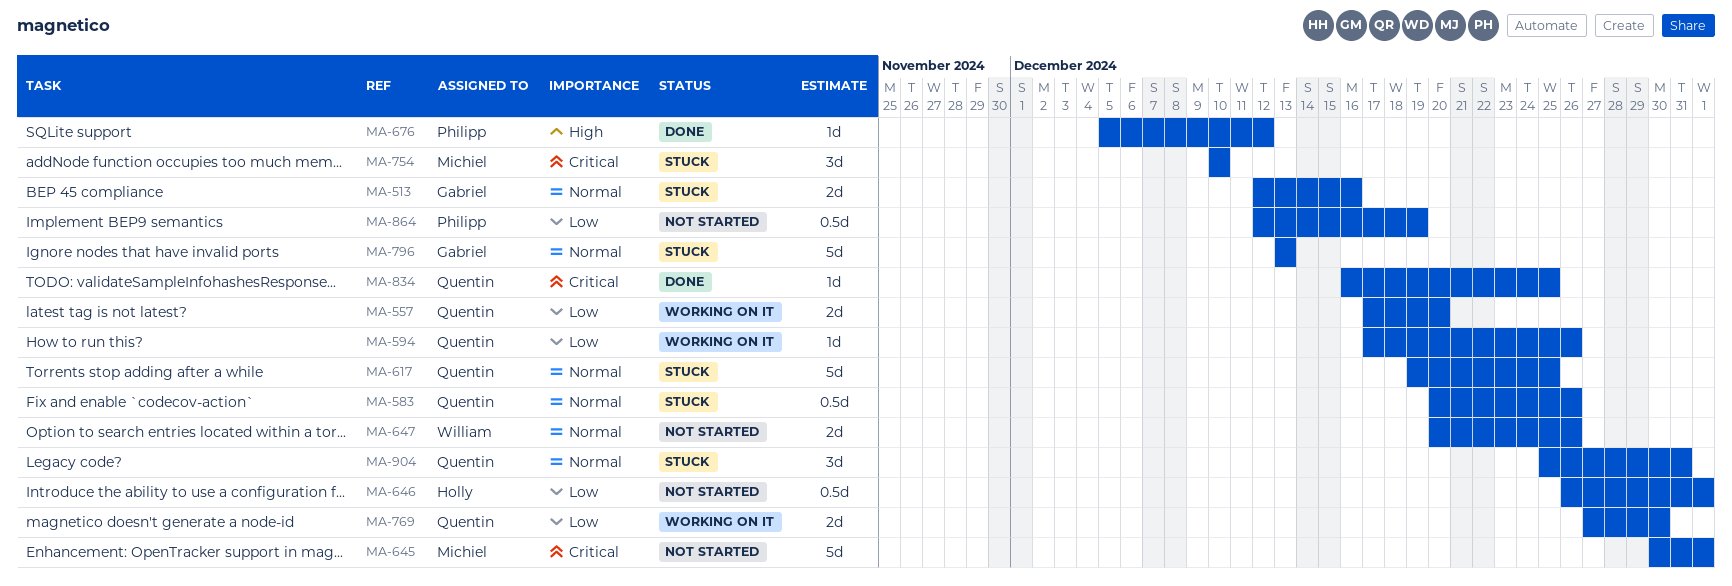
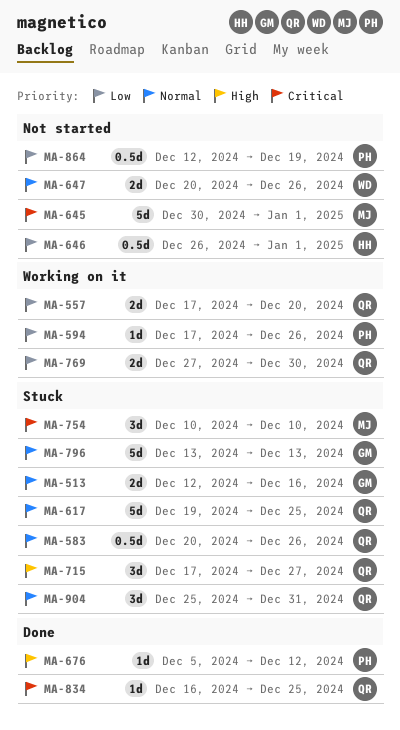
MA-594, owner: Quentin -> Philipp
MA-715: none -> present

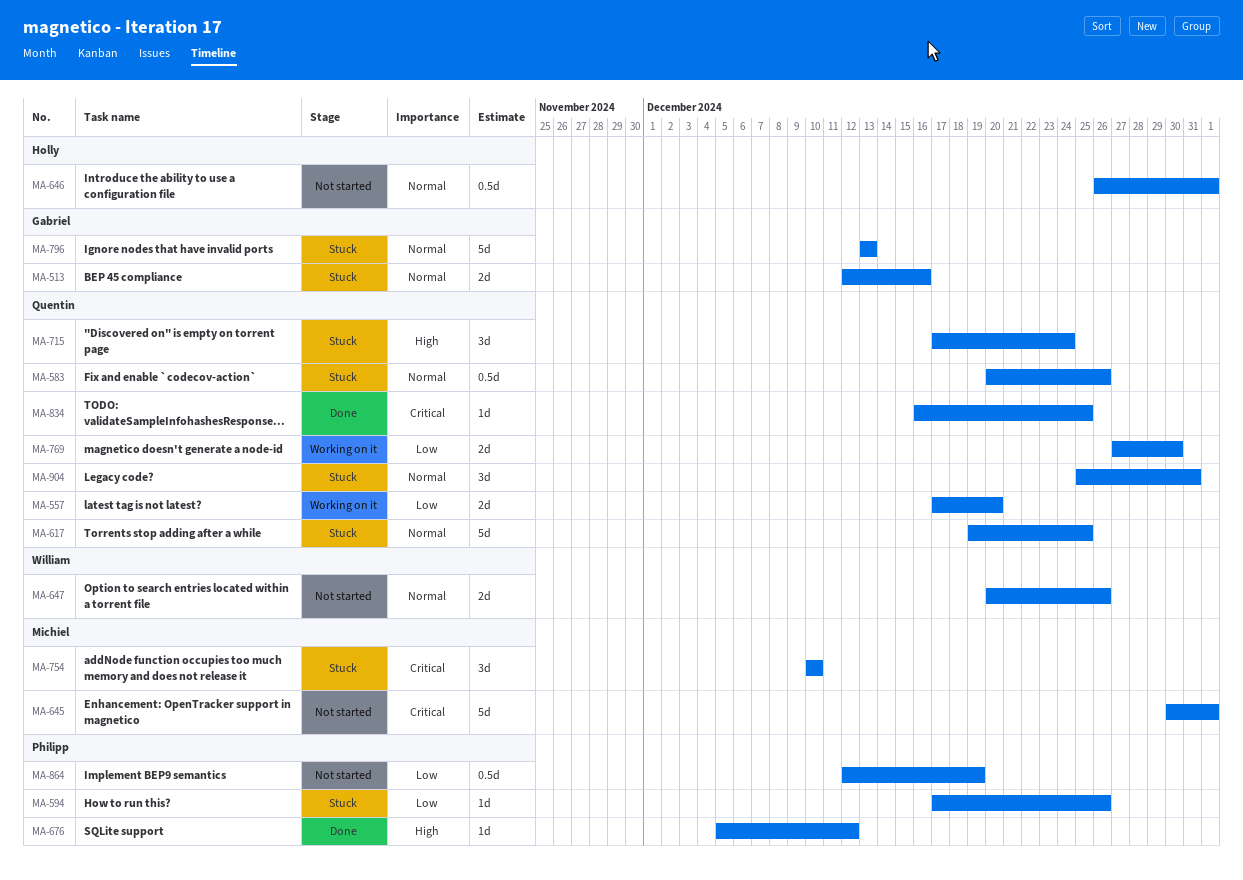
MA-594, status: Working on it -> Stuck
MA-646, priority: Low -> Normal
MA-715, due: Dec 27 -> Dec 24

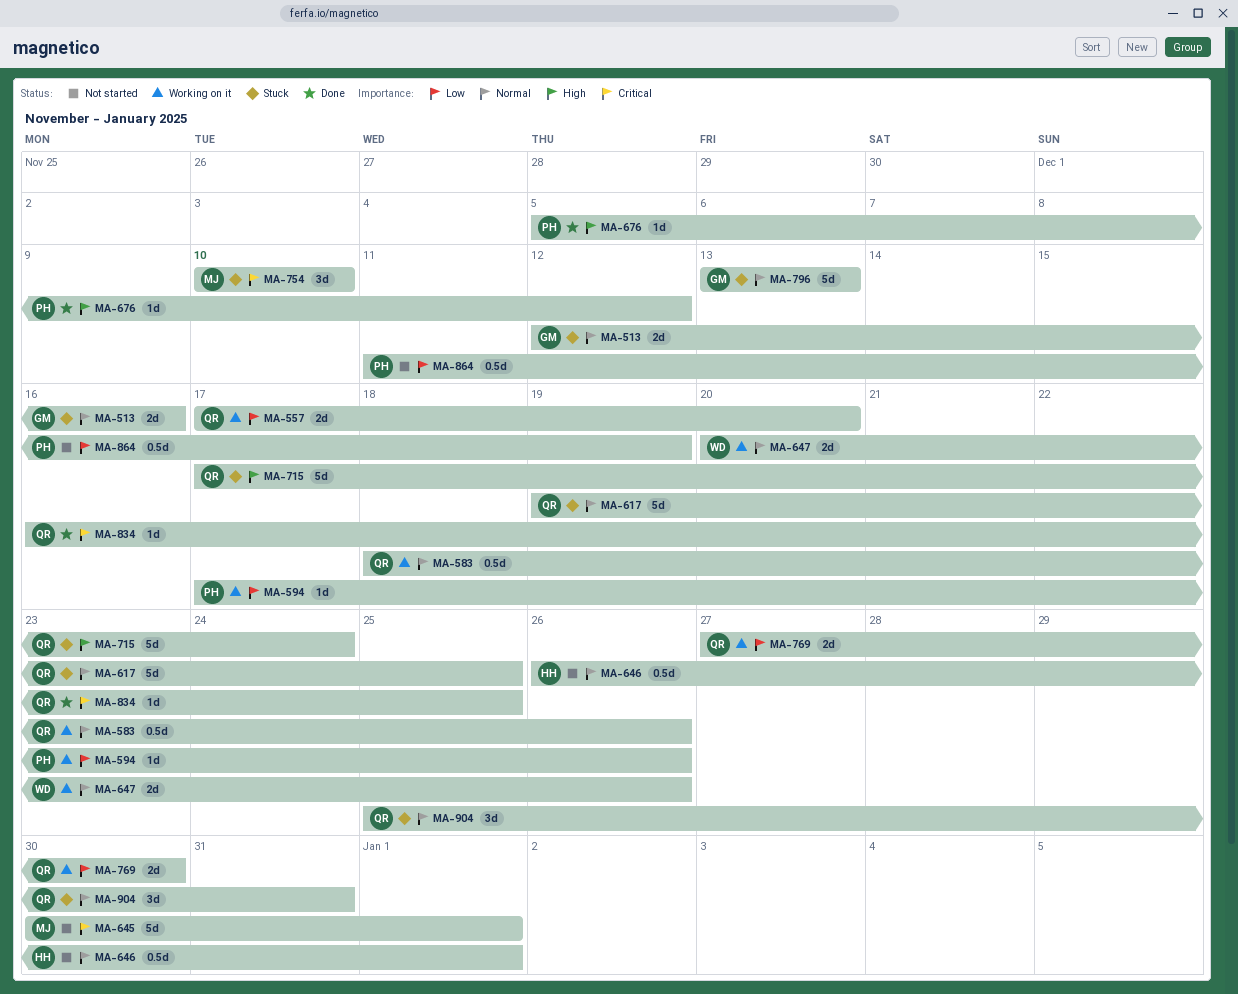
MA-583, status: Stuck -> Working on it
MA-583, start: Dec 20 -> Dec 18
MA-594, status: Stuck -> Working on it
MA-647, status: Not started -> Working on it
MA-715, estimate: 3d -> 5d
MA-864, start: Dec 12 -> Dec 11

